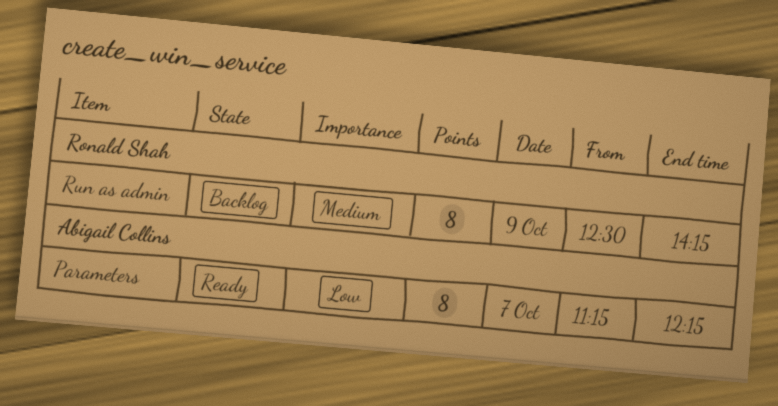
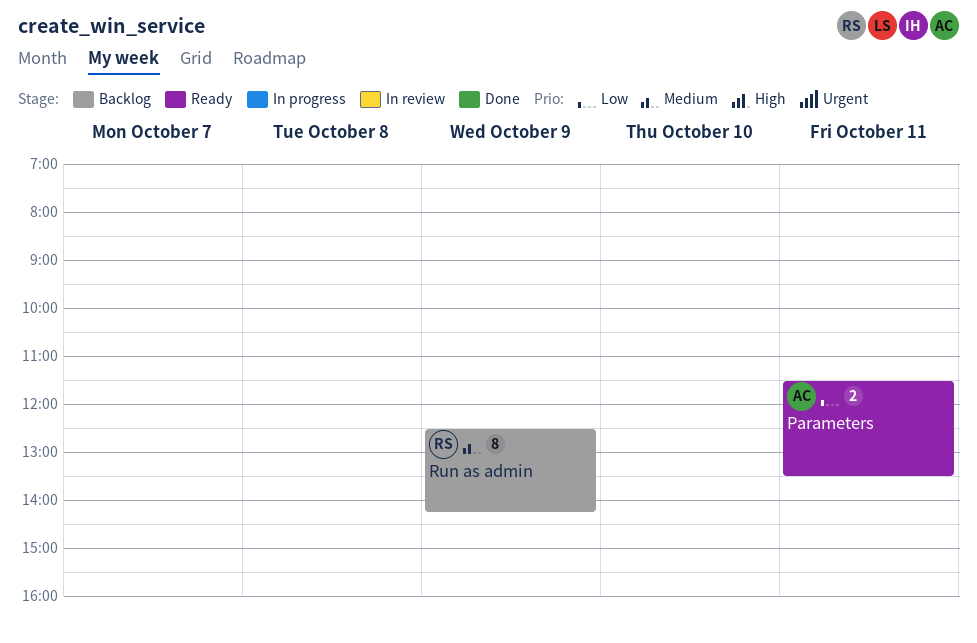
Parameters, estimate: 8 -> 2
Parameters, day: Oct 7 -> Oct 11
Parameters, begins: 11:15 -> 11:30
Parameters, ends: 12:15 -> 13:30

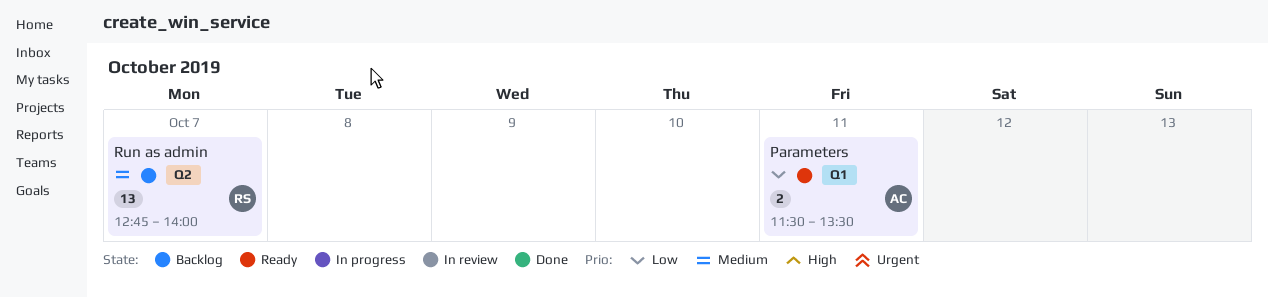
Run as admin, estimate: 8 -> 13
Run as admin, day: Oct 9 -> Oct 7
Run as admin, begins: 12:30 -> 12:45
Run as admin, ends: 14:15 -> 14:00

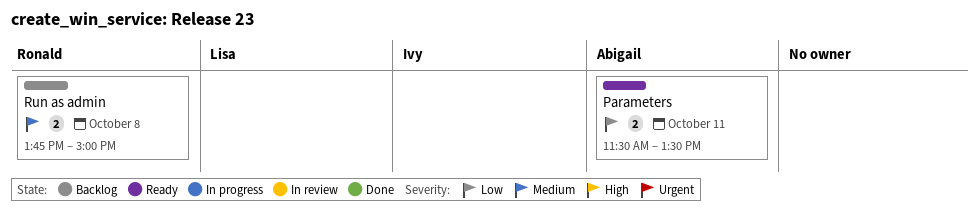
Run as admin, estimate: 13 -> 2
Run as admin, day: Oct 7 -> Oct 8
Run as admin, begins: 12:45 -> 13:45
Run as admin, ends: 14:00 -> 15:00

